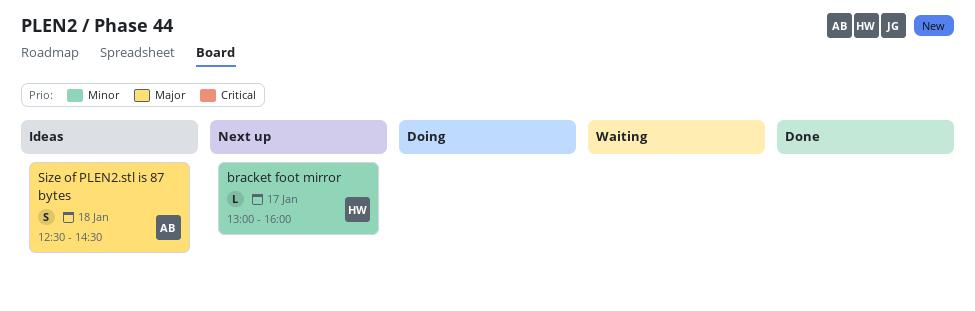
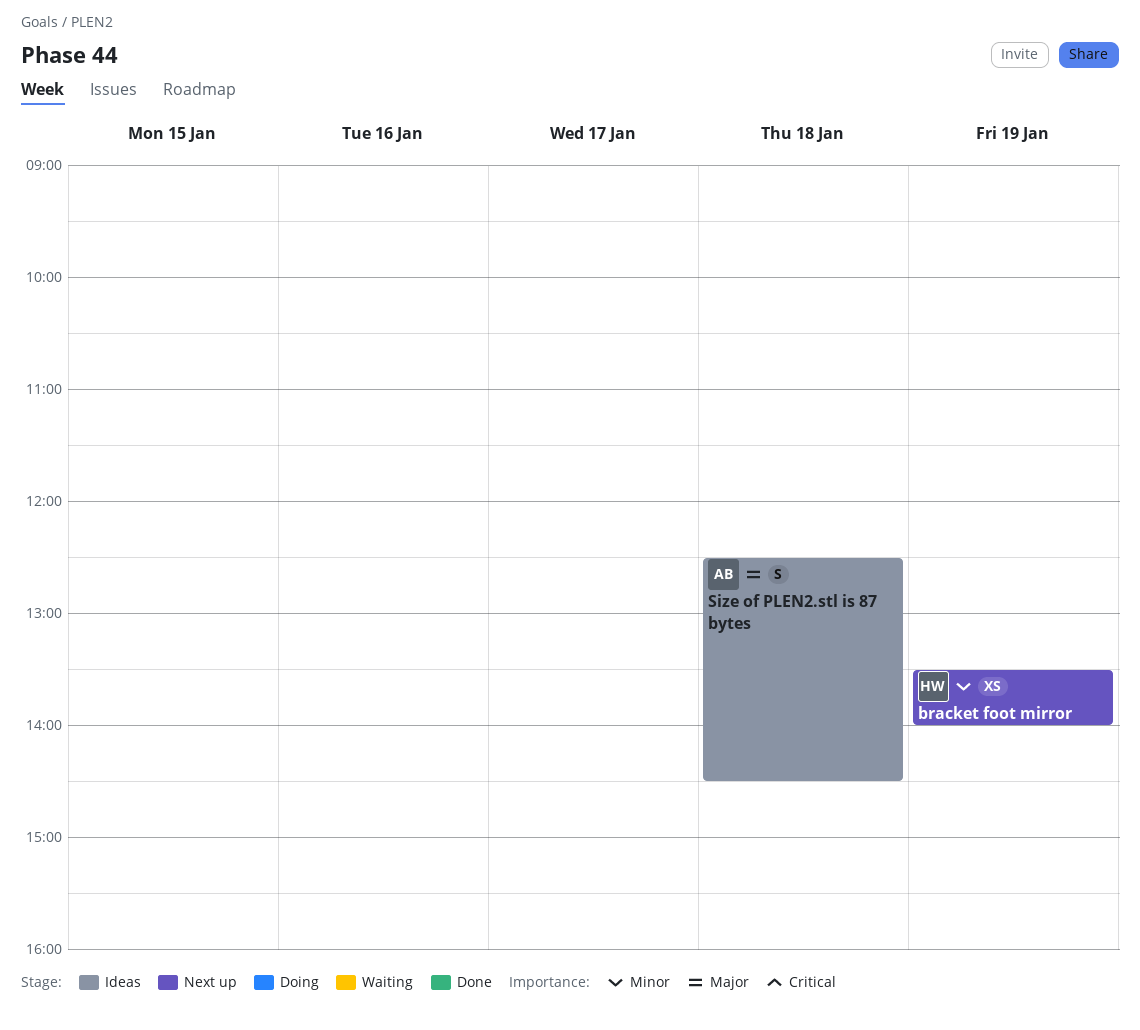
bracket foot mirror, estimate: L -> XS
bracket foot mirror, day: Jan 17 -> Jan 19
bracket foot mirror, begins: 13:00 -> 13:30
bracket foot mirror, ends: 16:00 -> 14:00

